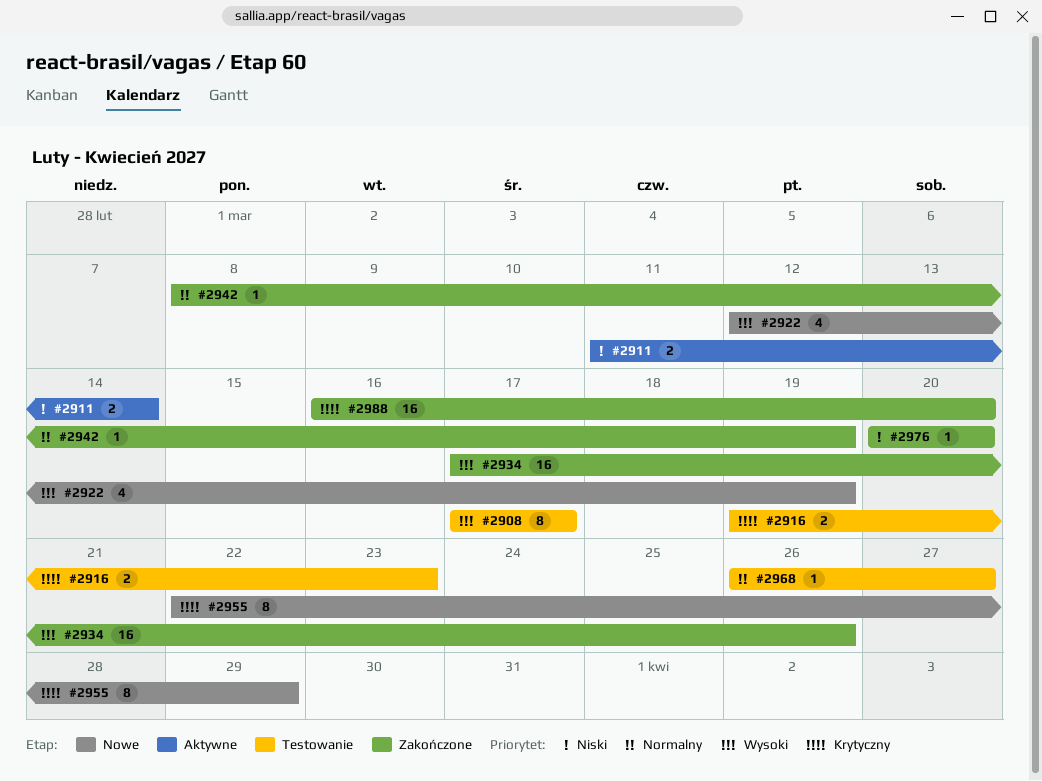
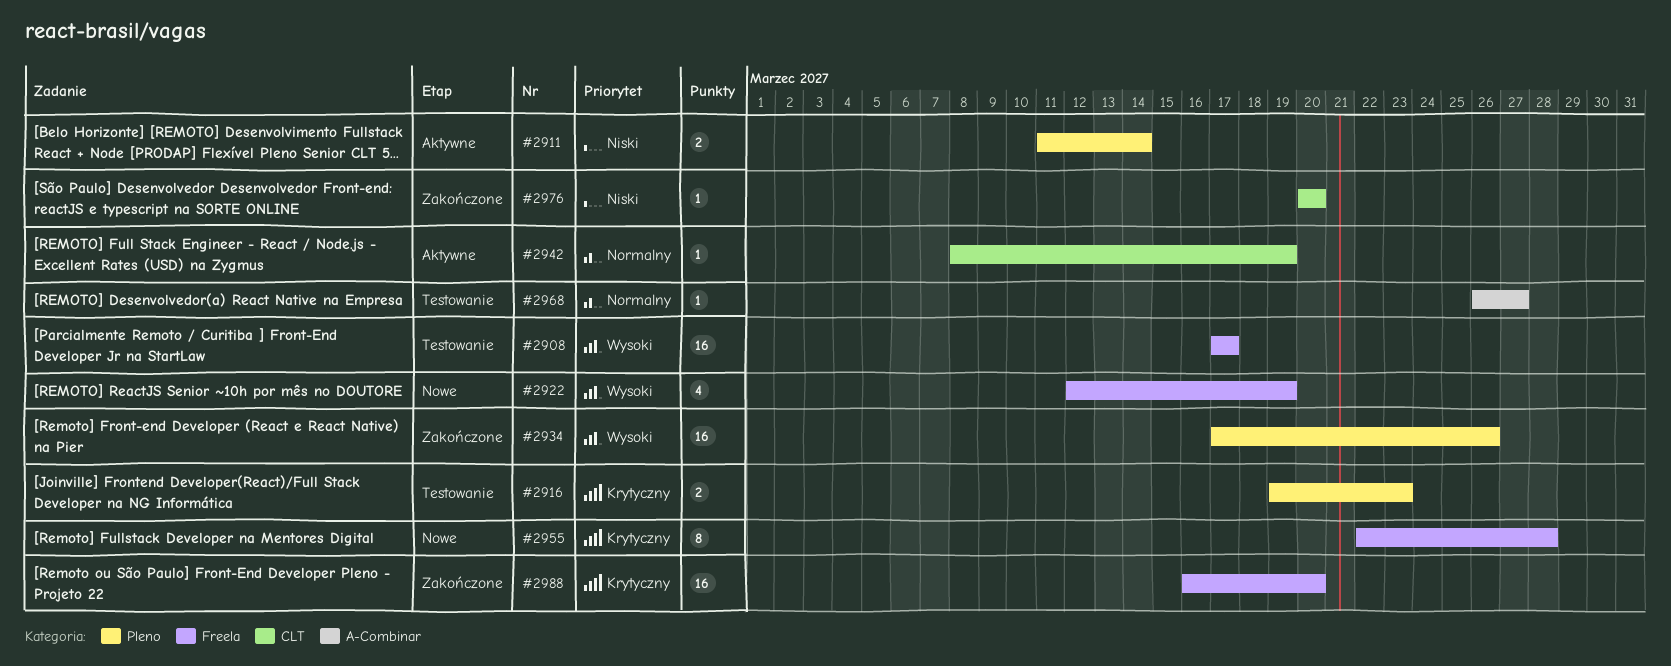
#2908, estimate: 8 -> 16
#2942, status: Zakończone -> Aktywne
#2955, due: Mar 29 -> Mar 28

